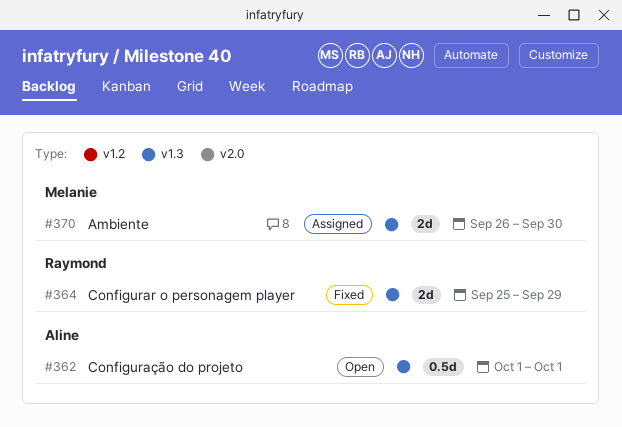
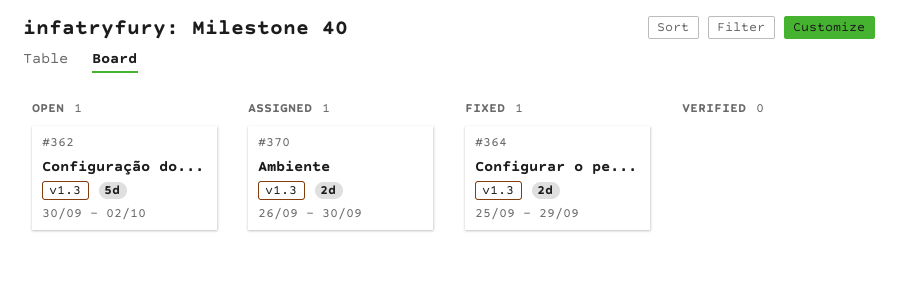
#362, estimate: 0.5d -> 5d
#362, start: Oct 1 -> Sep 30
#362, due: Oct 1 -> Oct 2

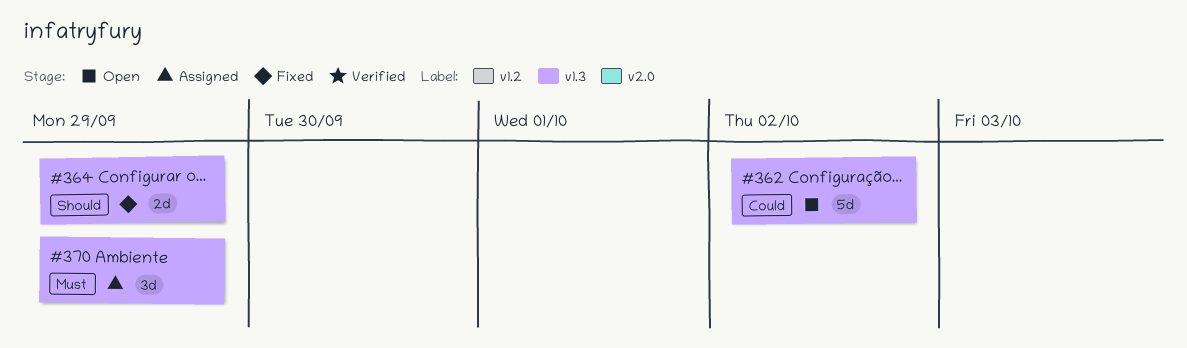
#370, estimate: 2d -> 3d
#370, due: Sep 30 -> Sep 29

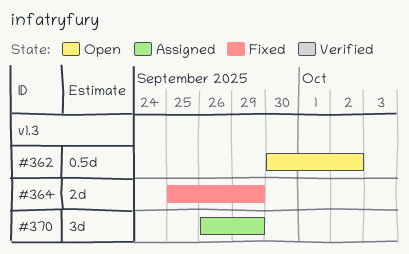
#362, estimate: 5d -> 0.5d

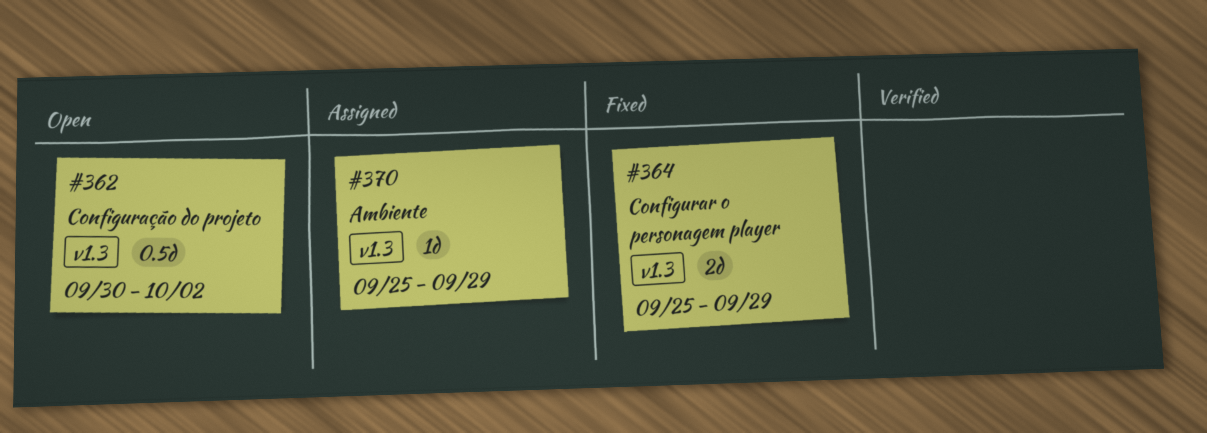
#370, estimate: 3d -> 1d
#370, start: Sep 26 -> Sep 25

